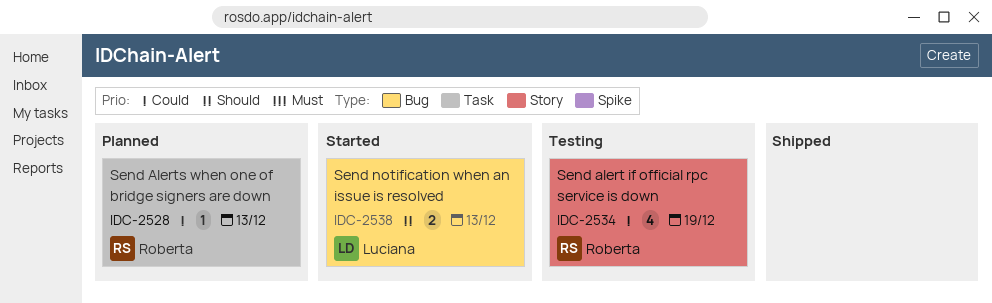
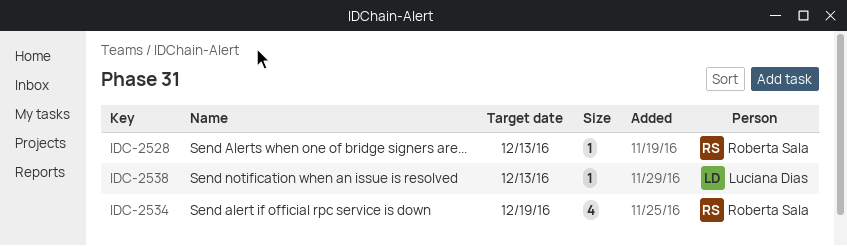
IDC-2538, estimate: 2 -> 1

